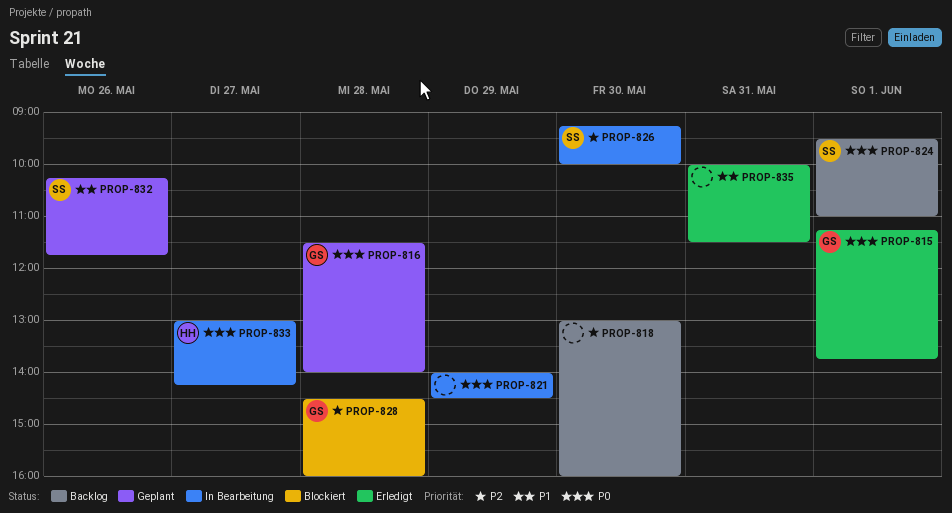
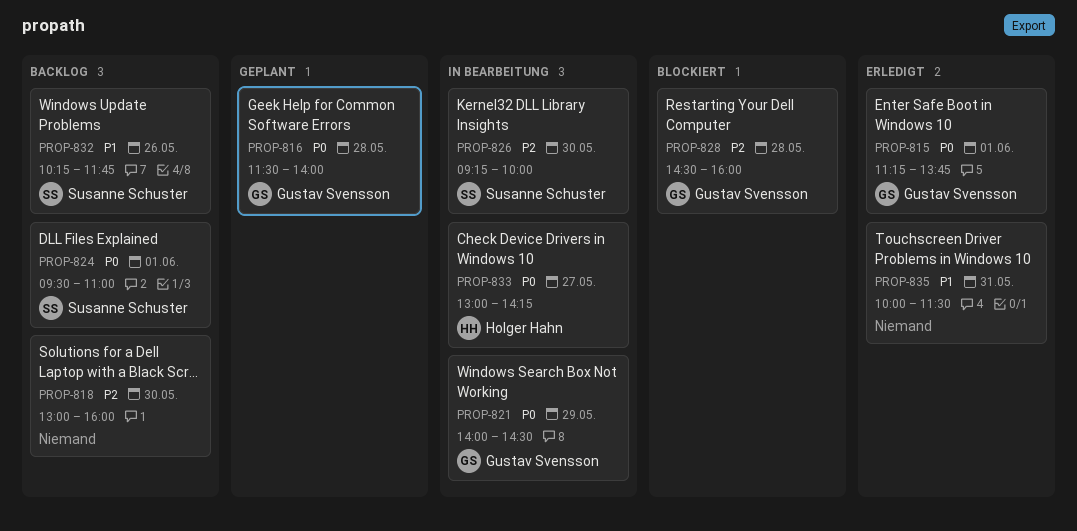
PROP-821, owner: none -> Gustav Svensson
PROP-832, status: Geplant -> Backlog

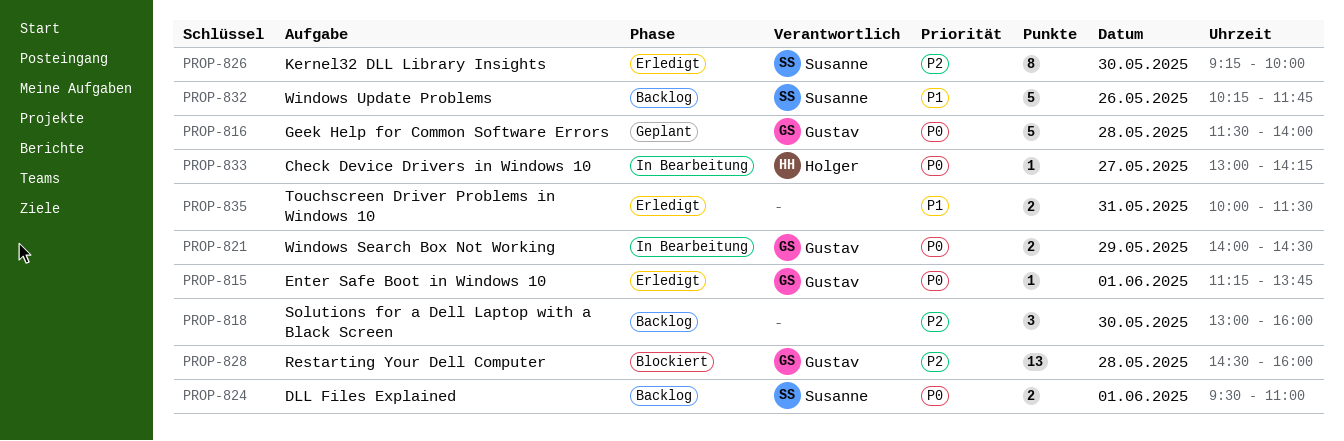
PROP-826, status: In Bearbeitung -> Erledigt

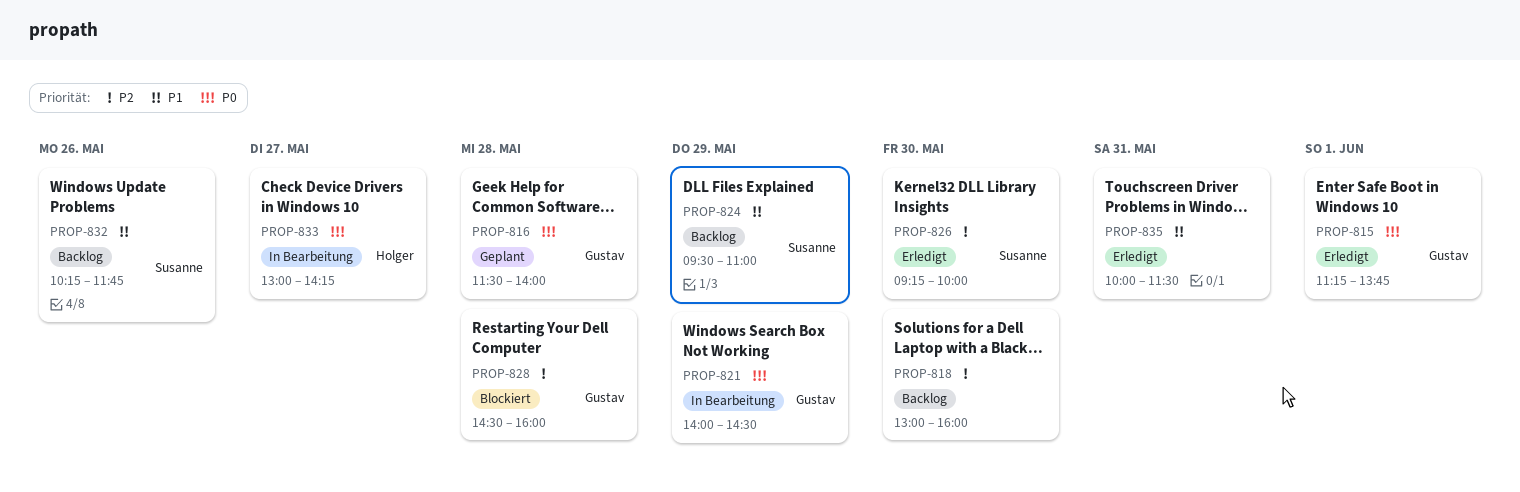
PROP-824, priority: P0 -> P1
PROP-824, day: Jun 1 -> May 29

